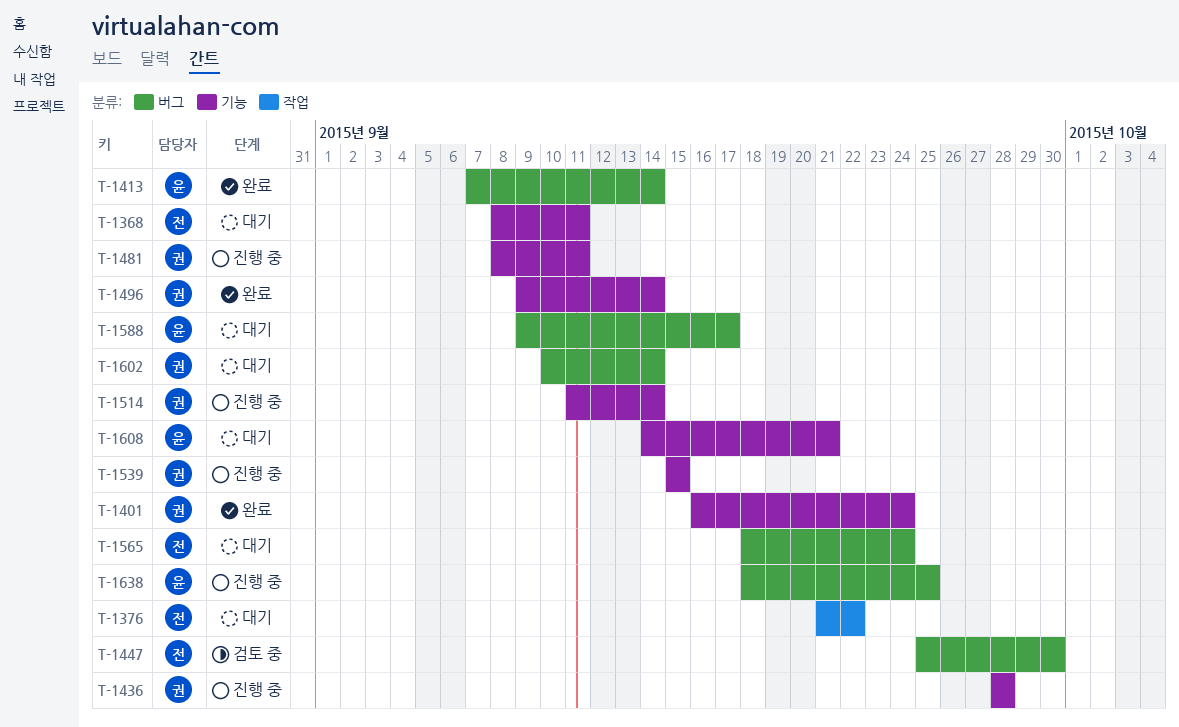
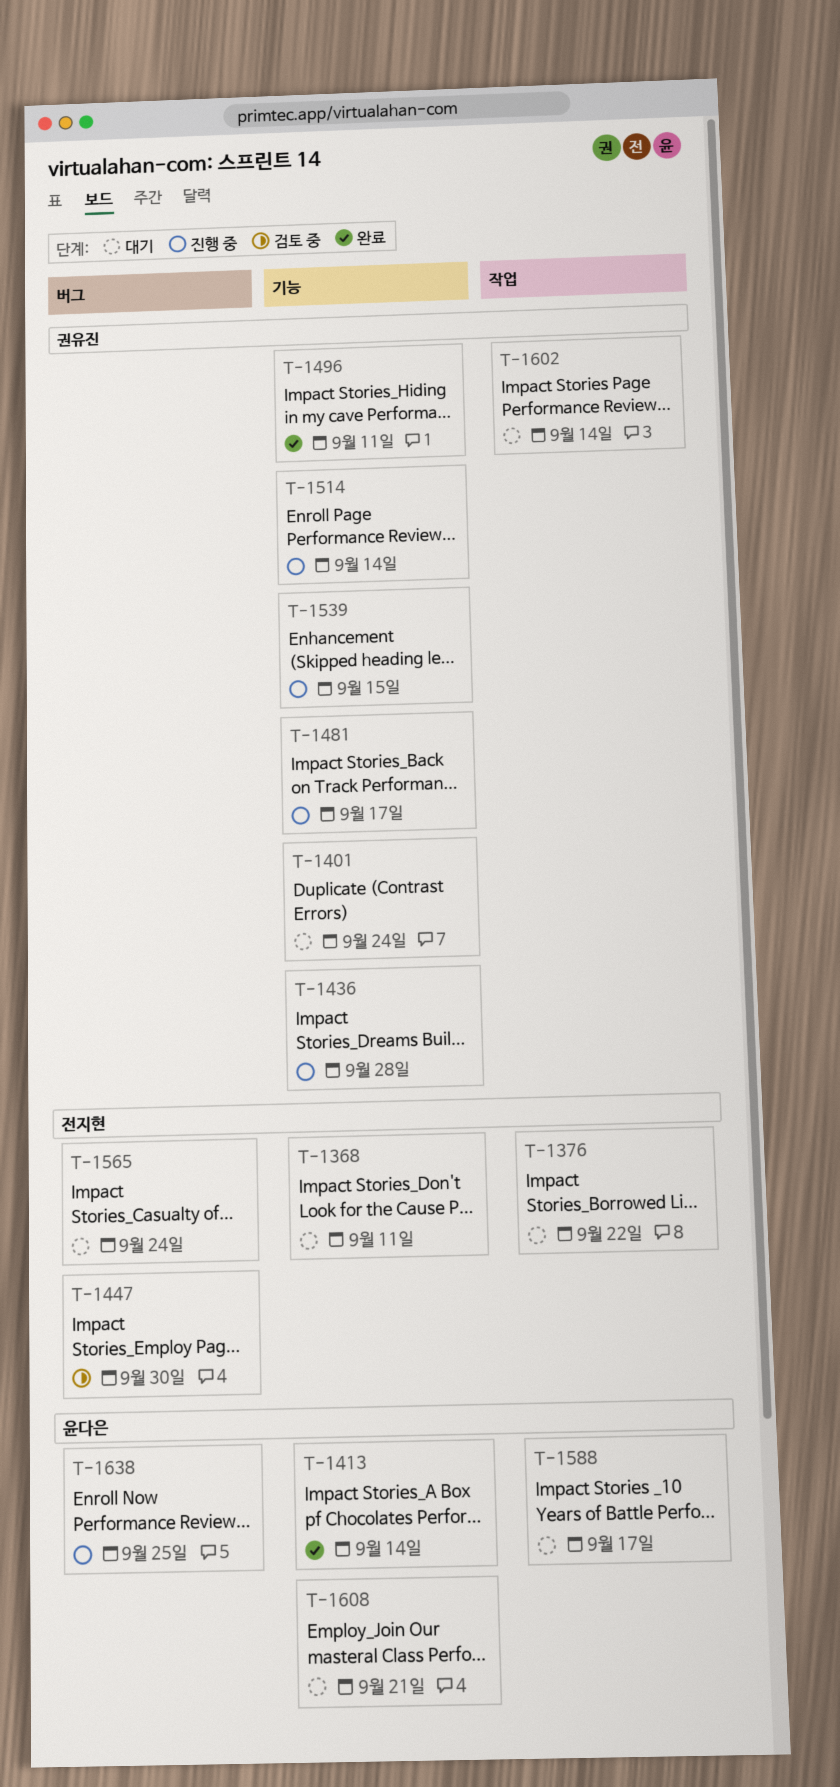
T-1401, status: 완료 -> 대기
T-1413, label: 버그 -> 기능
T-1481, due: Sep 11 -> Sep 17
T-1496, due: Sep 14 -> Sep 11
T-1588, label: 버그 -> 작업
T-1602, label: 버그 -> 작업

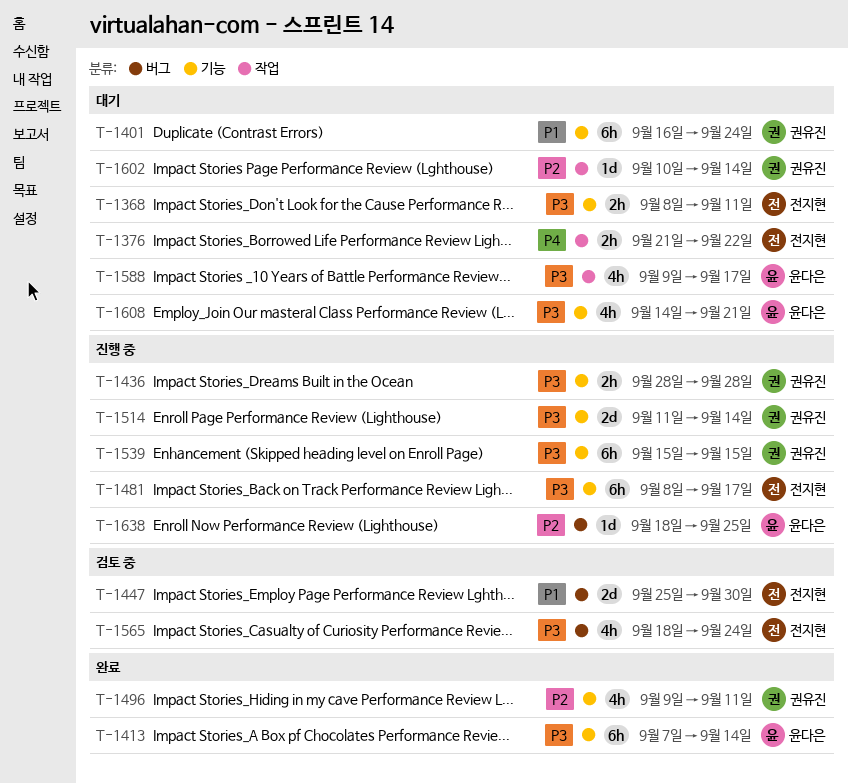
T-1481, owner: 권유진 -> 전지현
T-1565, status: 대기 -> 검토 중

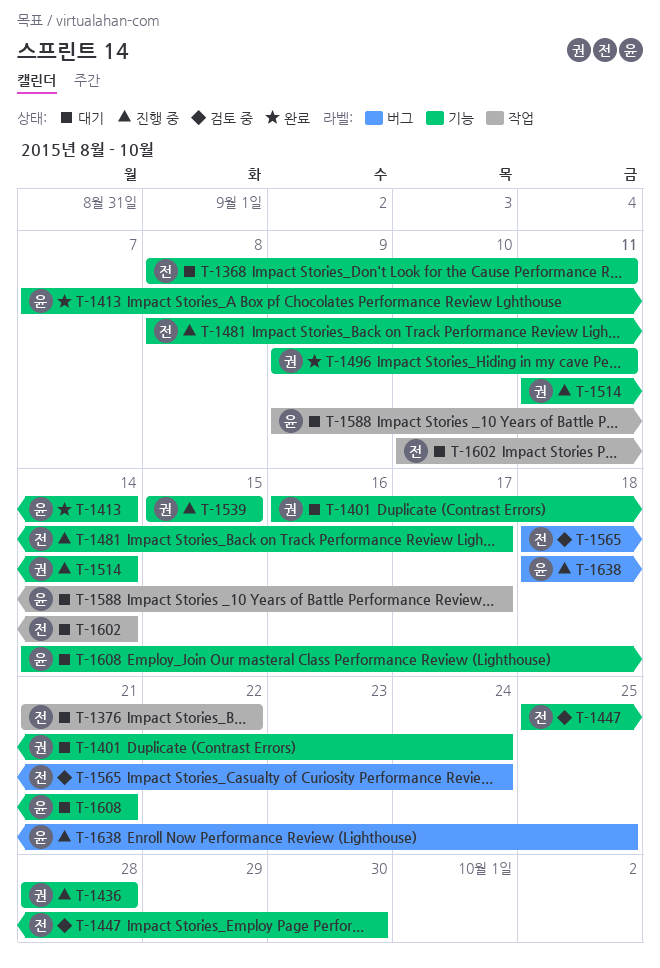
T-1447, label: 버그 -> 기능
T-1602, owner: 권유진 -> 전지현

